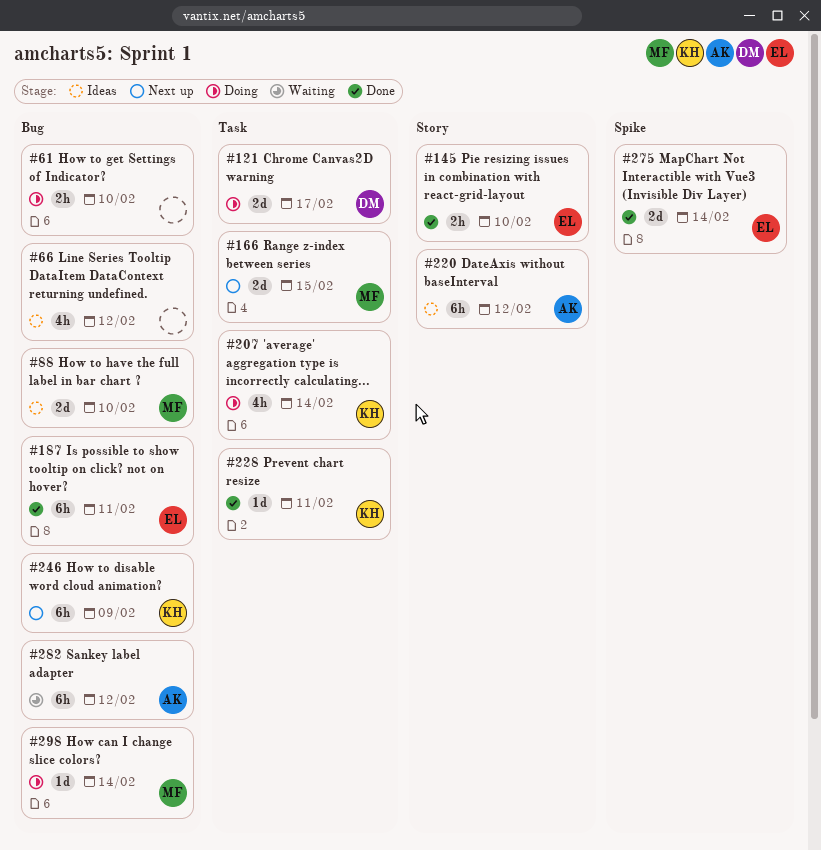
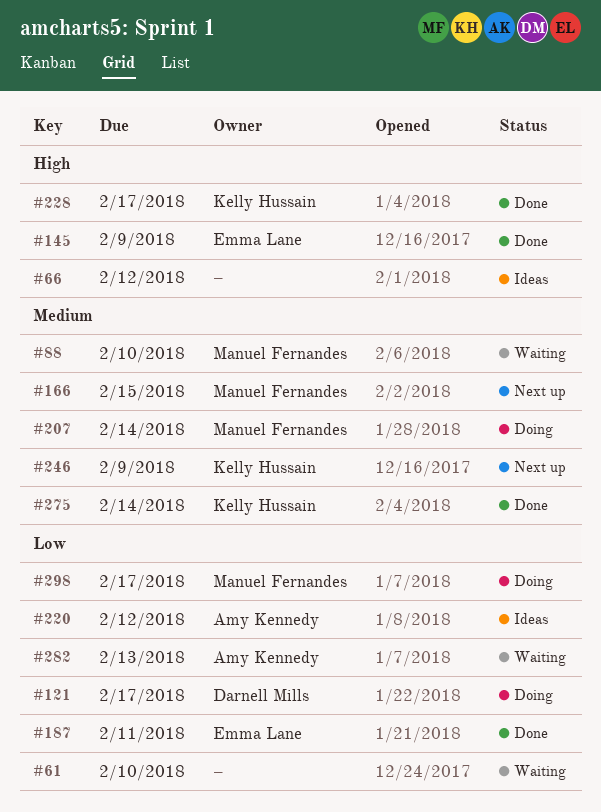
#61, status: Doing -> Waiting
#88, status: Ideas -> Waiting
#145, due: Feb 10 -> Feb 9
#207, owner: Kelly Hussain -> Manuel Fernandes
#228, due: Feb 11 -> Feb 17
#275, owner: Emma Lane -> Kelly Hussain
#282, due: Feb 12 -> Feb 13
#298, due: Feb 14 -> Feb 17

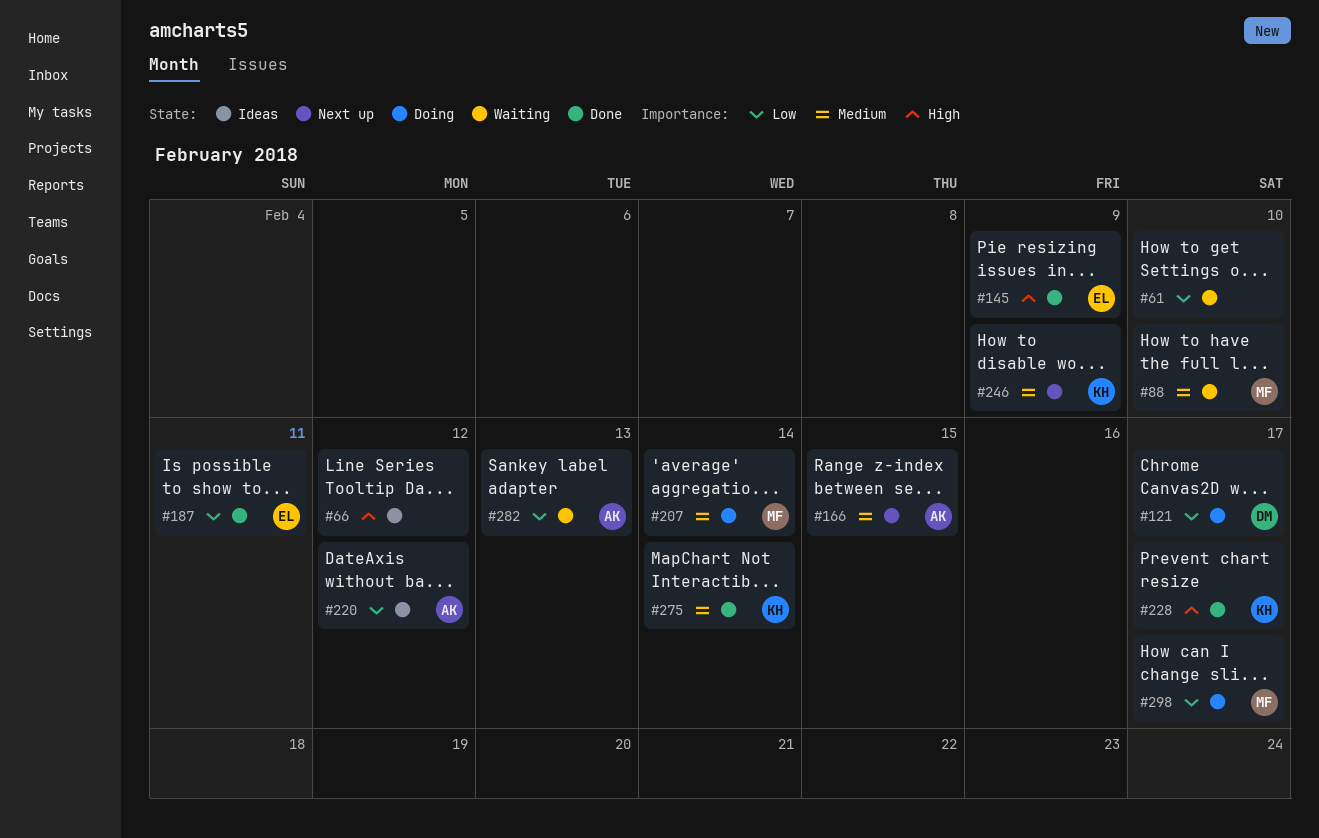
#166, owner: Manuel Fernandes -> Amy Kennedy

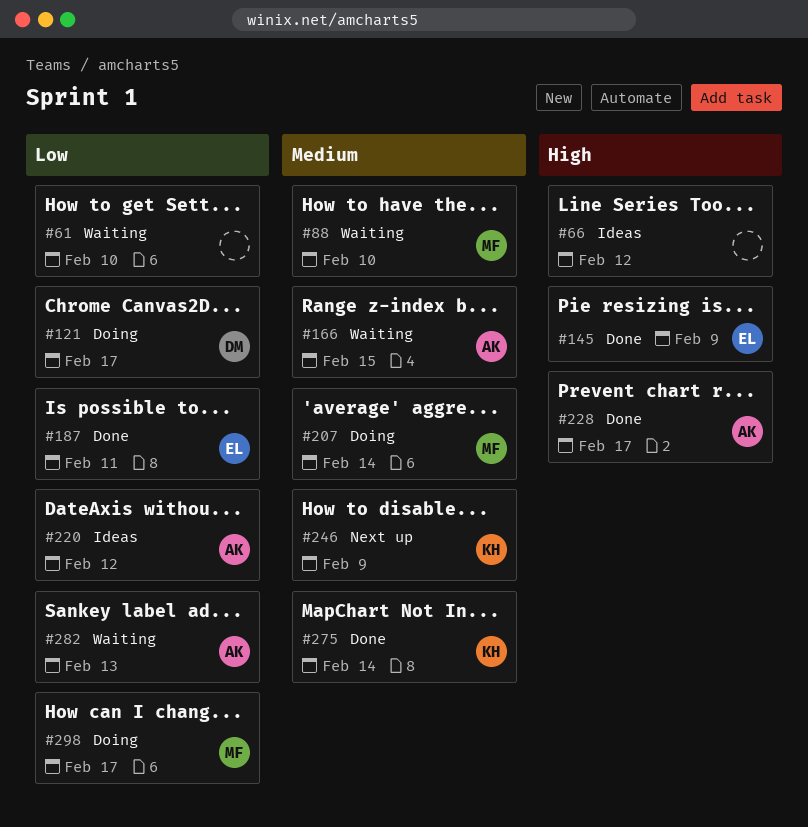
#166, status: Next up -> Waiting
#228, owner: KH -> AK

